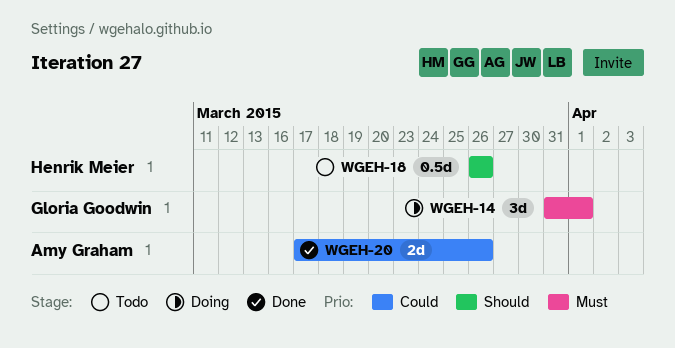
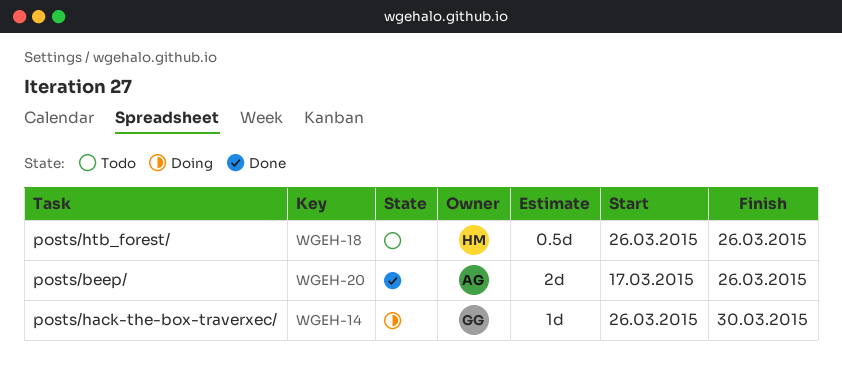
WGEH-14, estimate: 3d -> 1d
WGEH-14, start: Mar 31 -> Mar 26
WGEH-14, due: Apr 1 -> Mar 30

